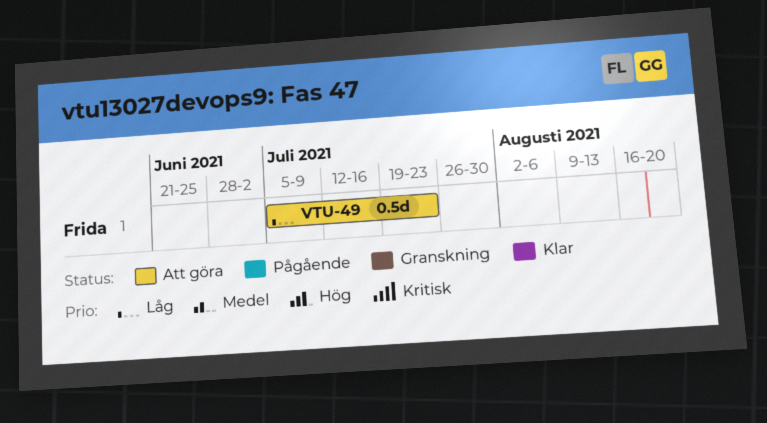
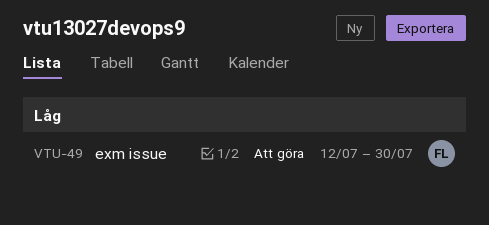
VTU-49, start: Jul 5 -> Jul 12
VTU-49, due: Jul 23 -> Jul 30

